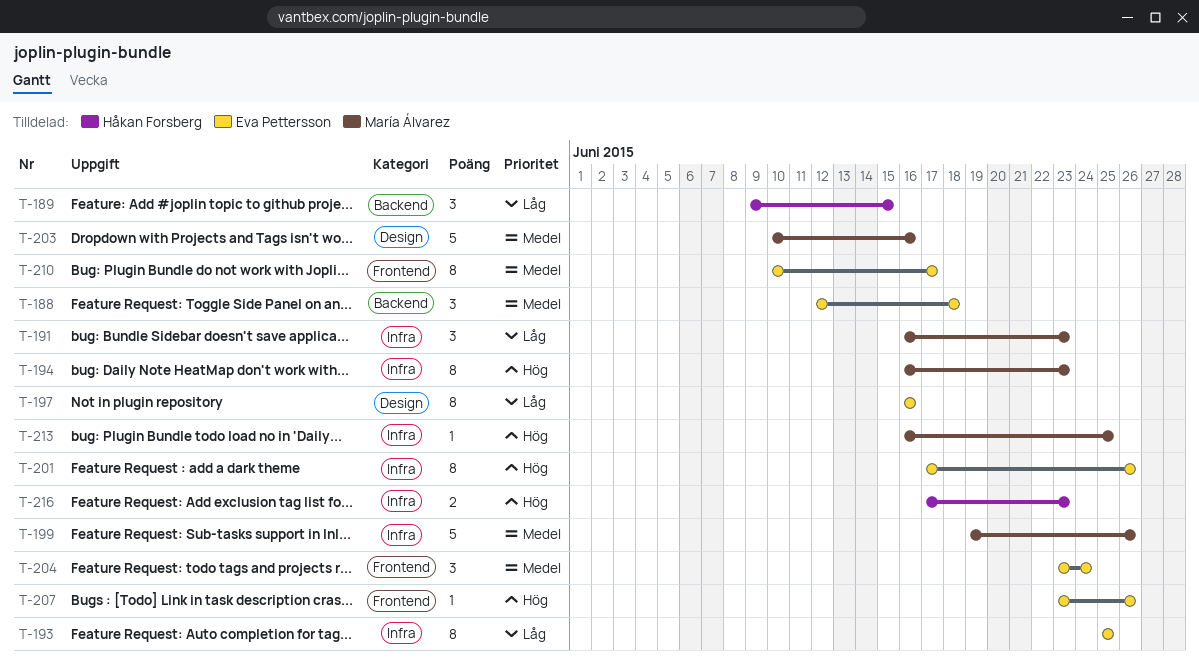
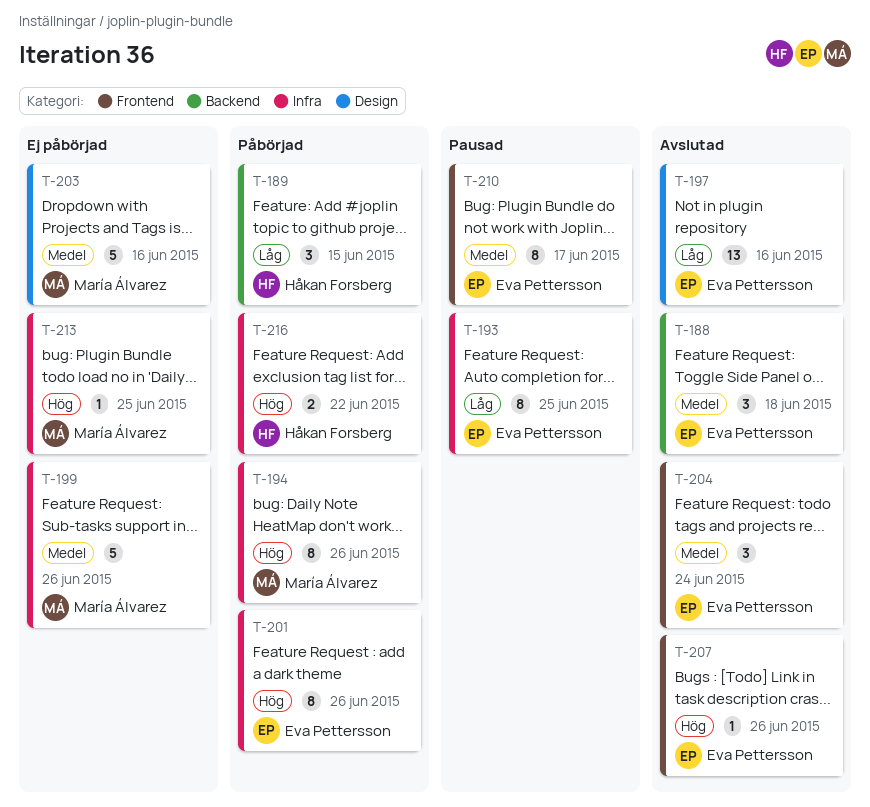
T-191: present -> none
T-194, due: Jun 23 -> Jun 26
T-197, estimate: 8 -> 13
T-216, due: Jun 23 -> Jun 22

